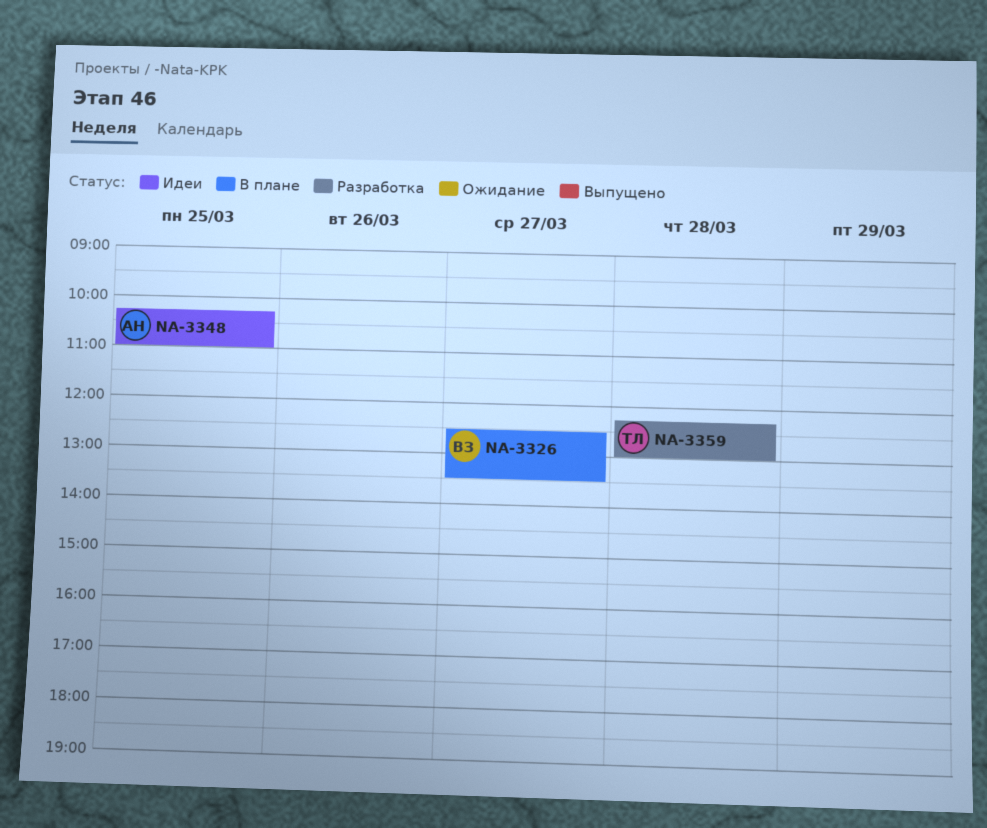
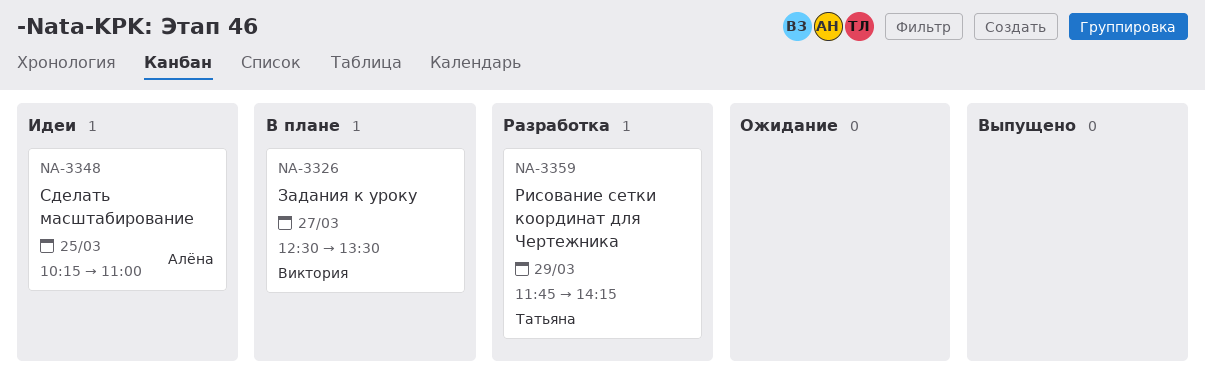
NA-3359, day: Mar 28 -> Mar 29
NA-3359, begins: 12:15 -> 11:45
NA-3359, ends: 13:00 -> 14:15

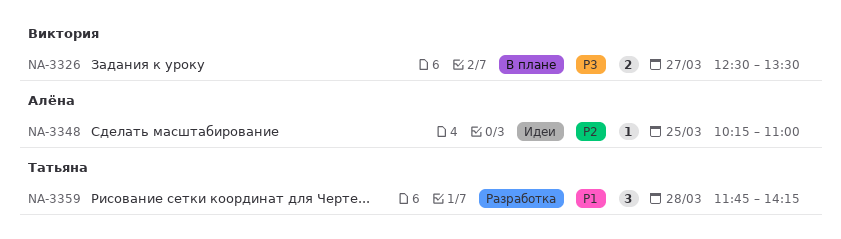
NA-3359, day: Mar 29 -> Mar 28

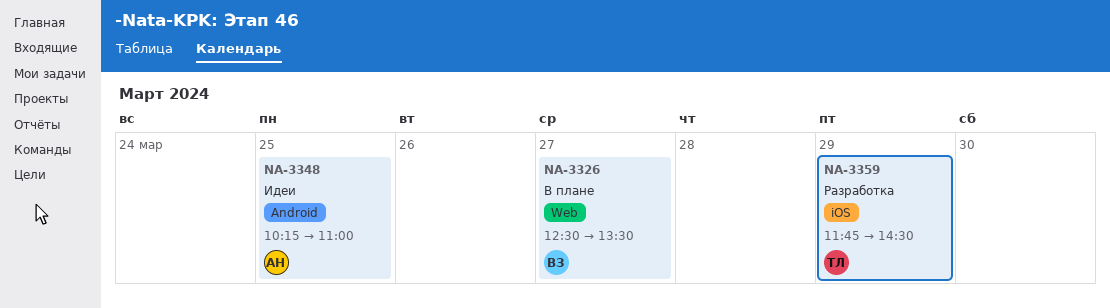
NA-3359, day: Mar 28 -> Mar 29
NA-3359, ends: 14:15 -> 14:30

